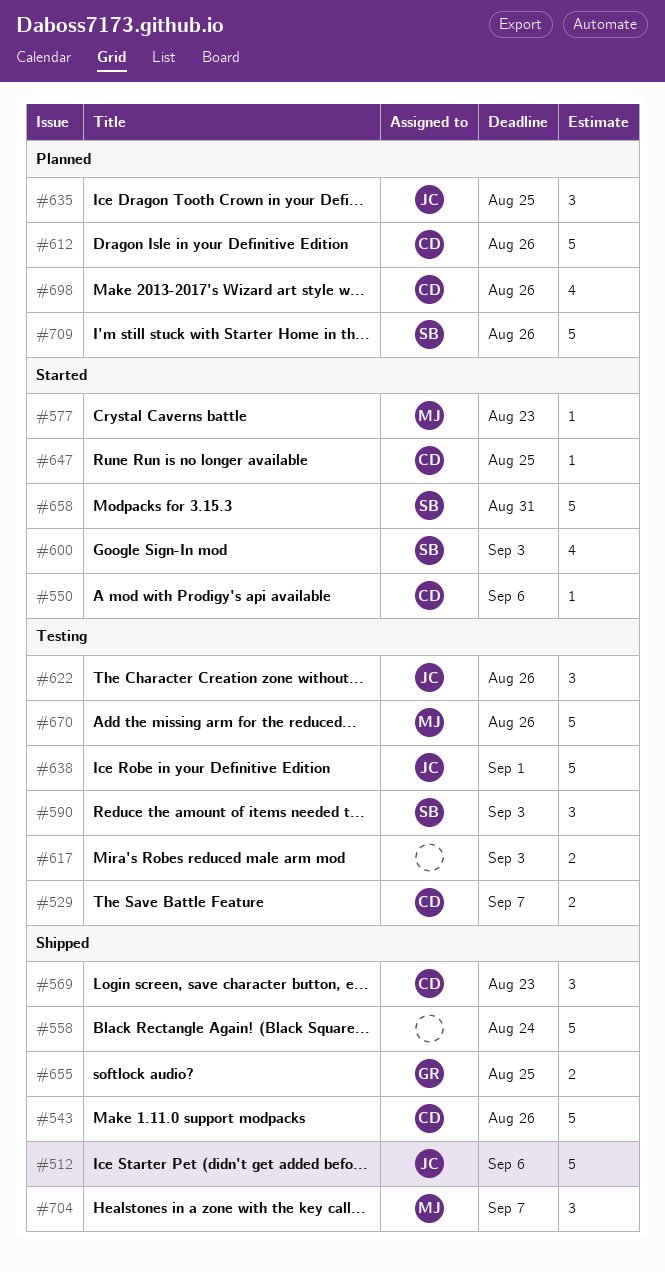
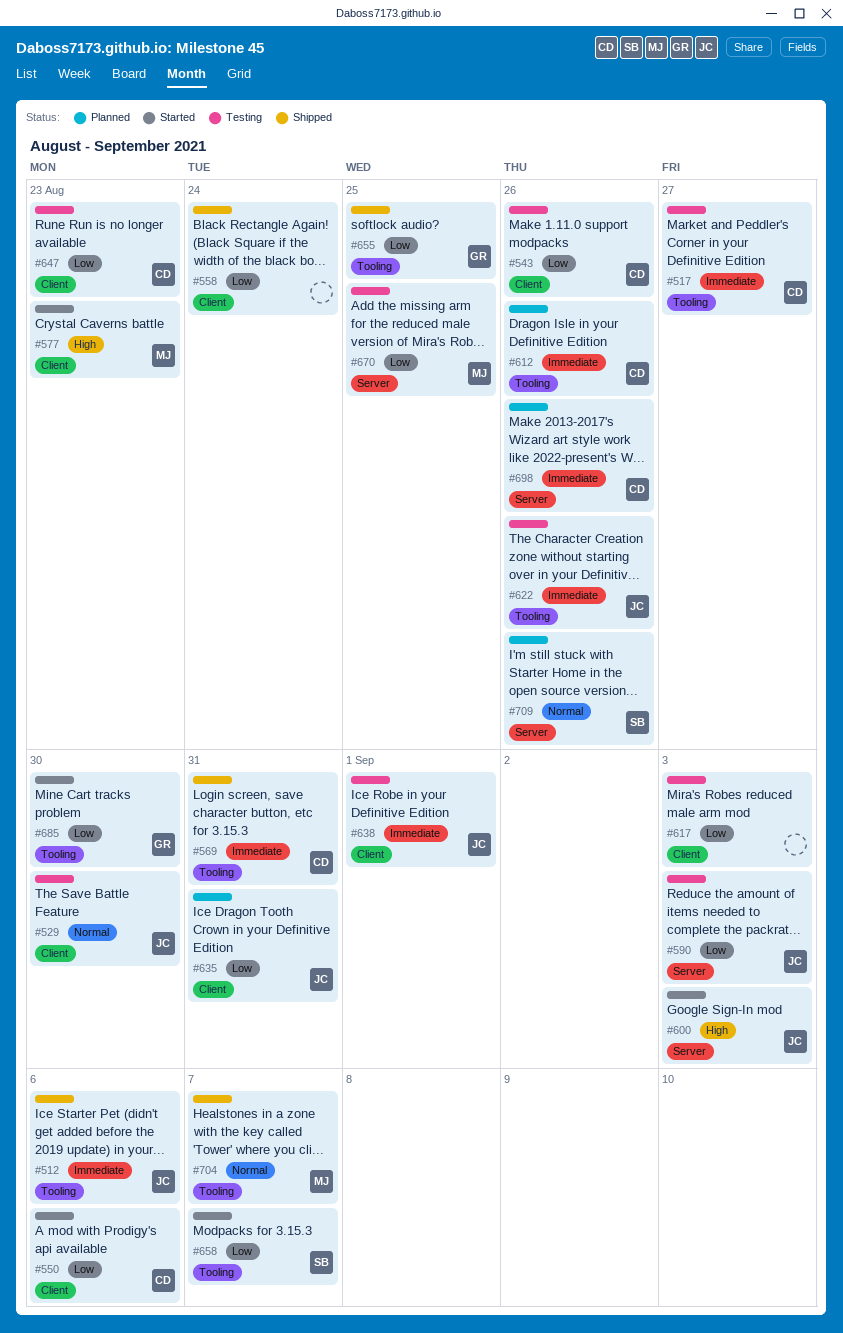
#517: none -> present
#529, owner: CD -> JC
#529, due: Sep 7 -> Aug 30
#543, status: Shipped -> Testing
#569, due: Aug 23 -> Aug 31
#590, owner: SB -> JC
#600, owner: SB -> JC
#635, due: Aug 25 -> Aug 31
#647, status: Started -> Testing
#647, due: Aug 25 -> Aug 23
#658, due: Aug 31 -> Sep 7
#670, due: Aug 26 -> Aug 25
#685: none -> present

